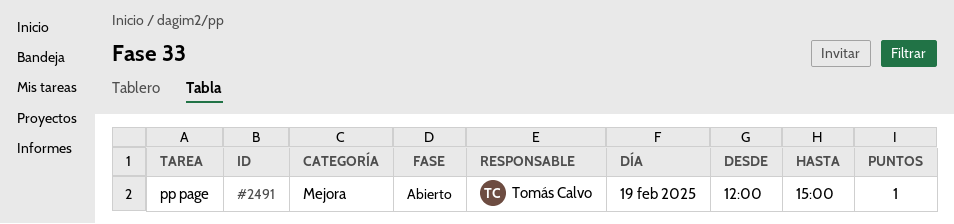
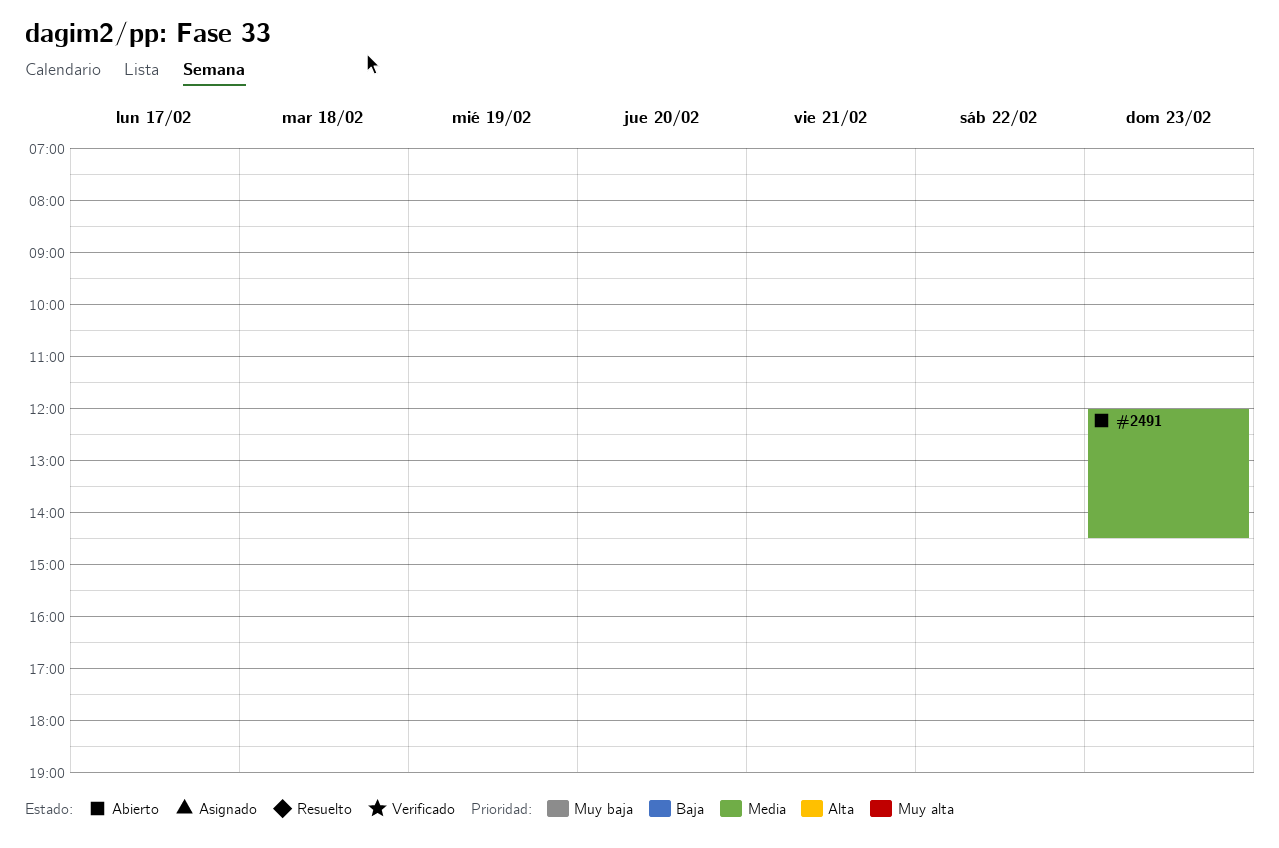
#2491, day: Feb 19 -> Feb 23
#2491, ends: 15:00 -> 14:30

